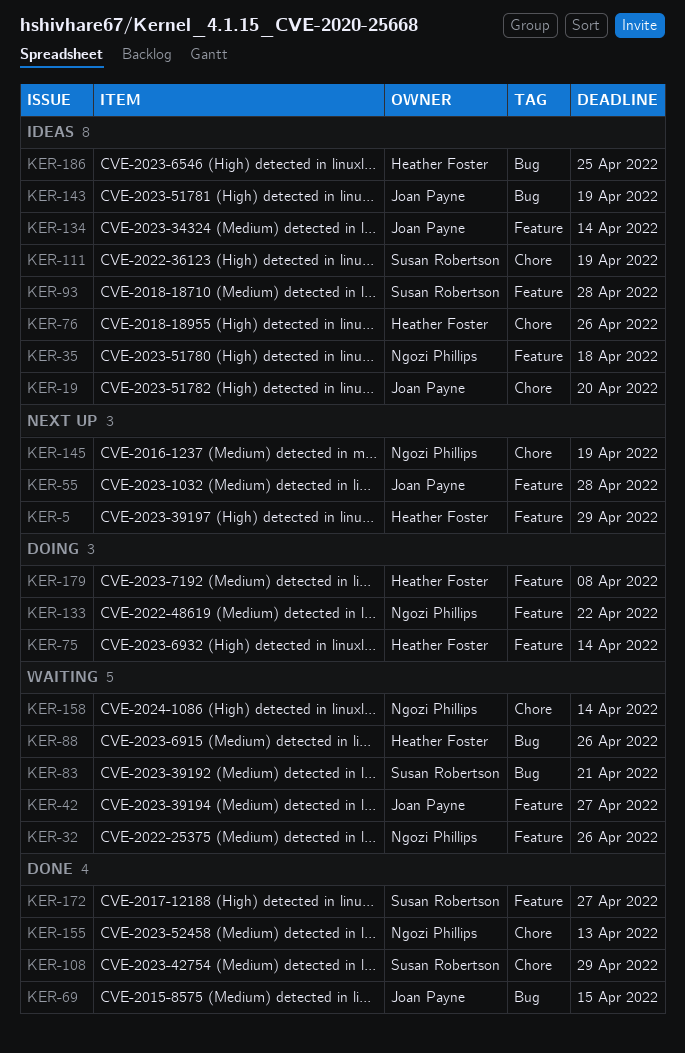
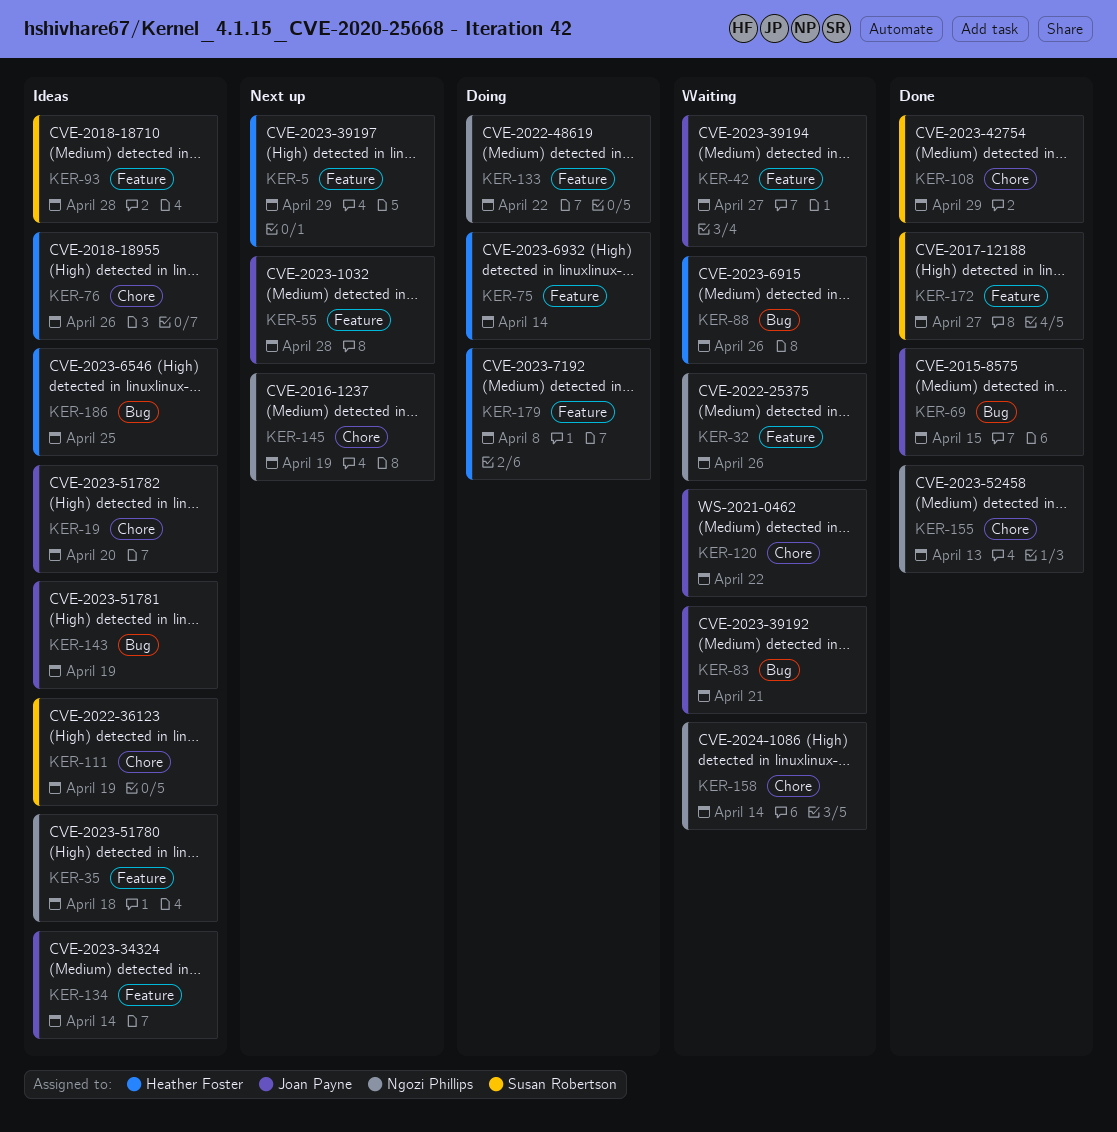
KER-83, owner: Susan Robertson -> Joan Payne
KER-120: none -> present

